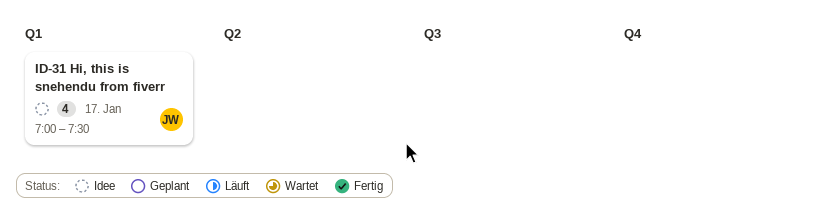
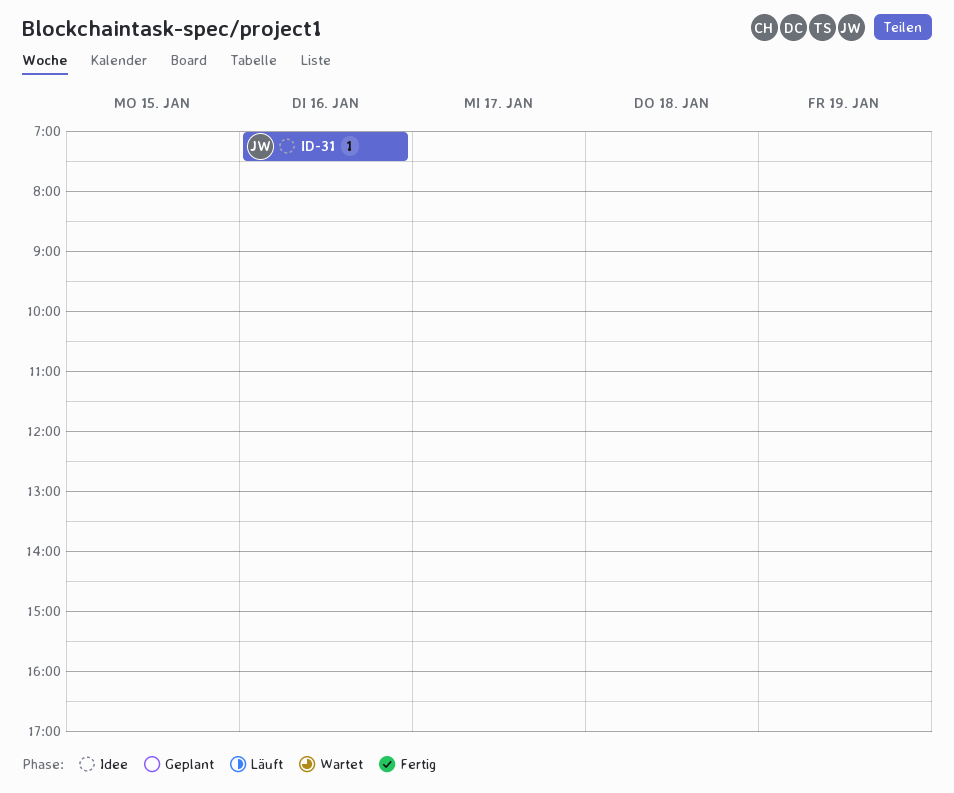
ID-31, estimate: 4 -> 1
ID-31, day: Jan 17 -> Jan 16

